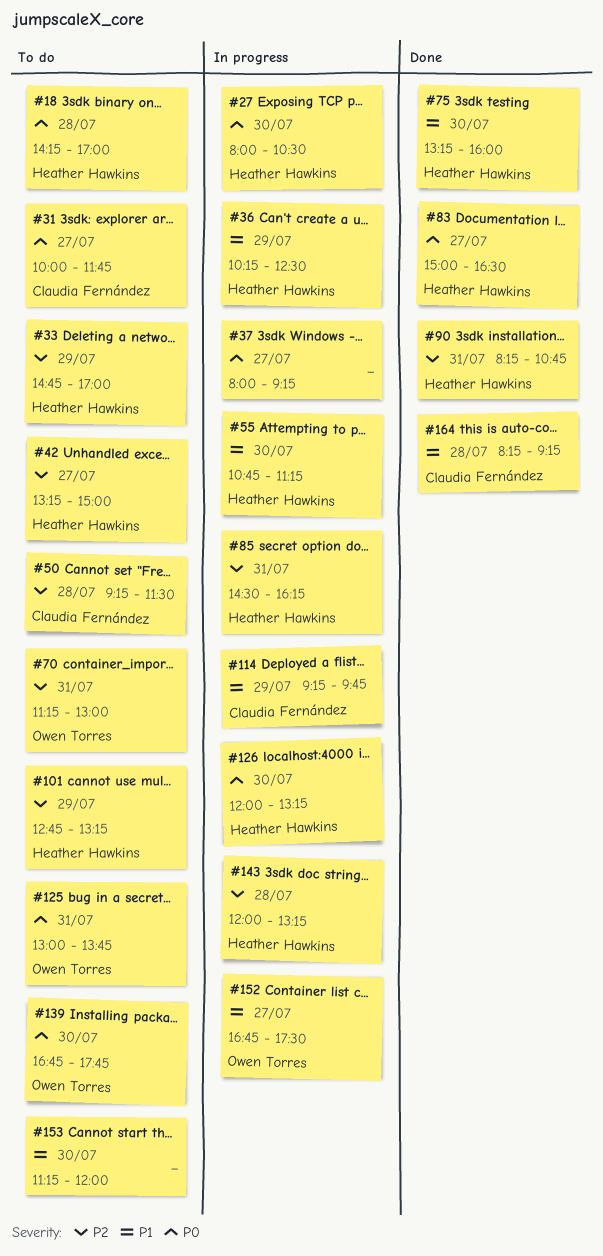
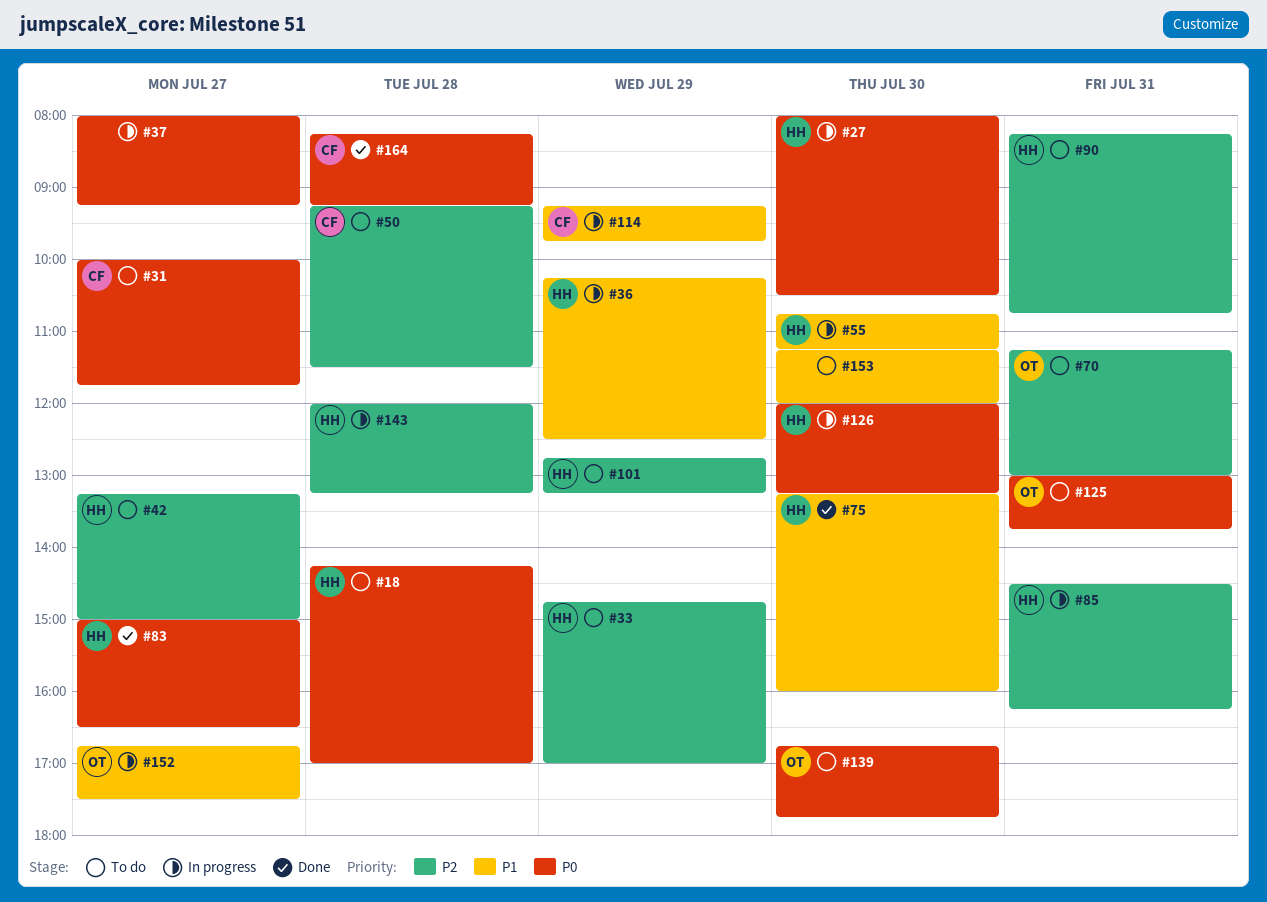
#90, status: Done -> To do
#164, priority: P1 -> P0

